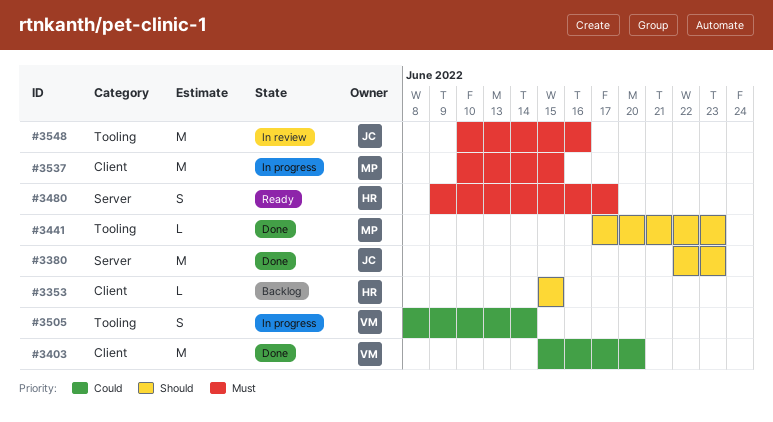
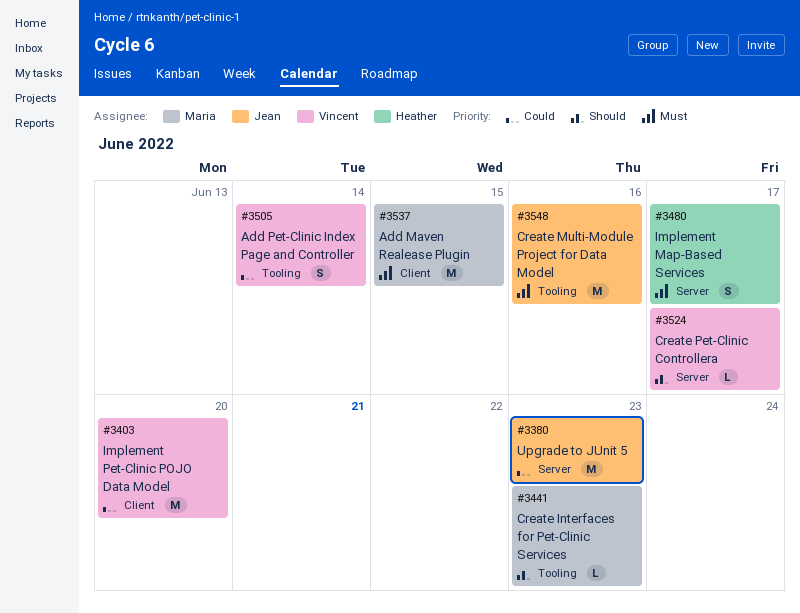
#3353: present -> none
#3380, priority: Should -> Could
#3524: none -> present

